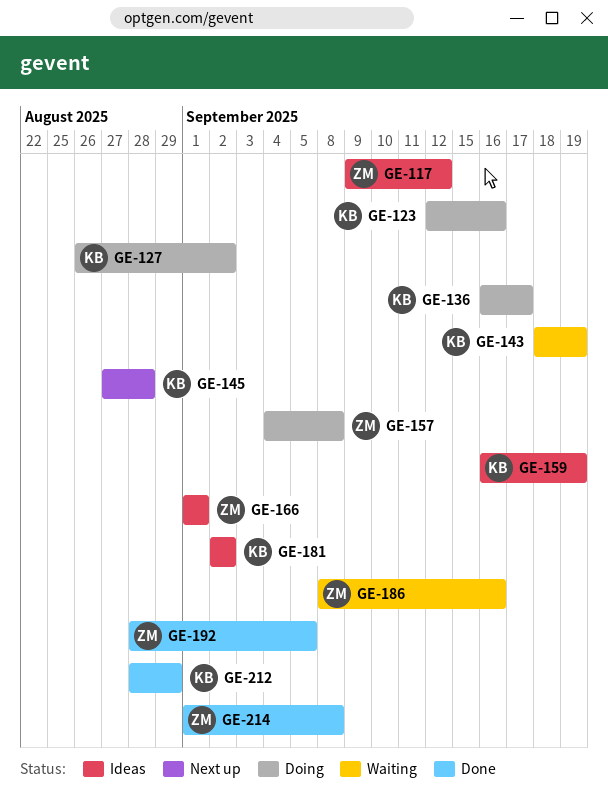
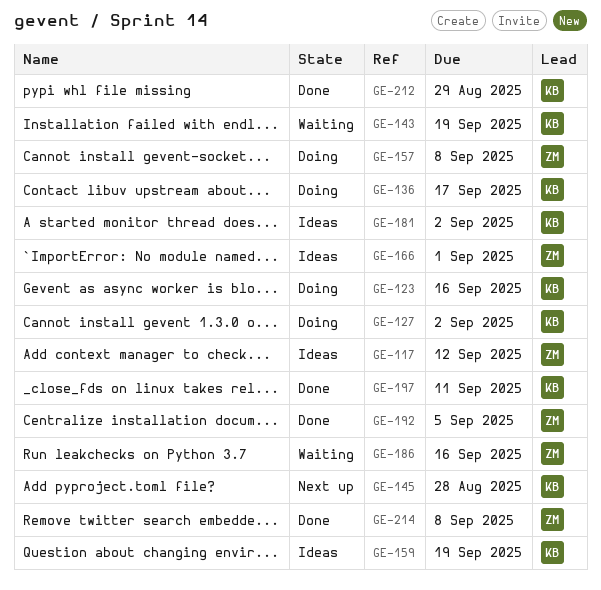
GE-197: none -> present

